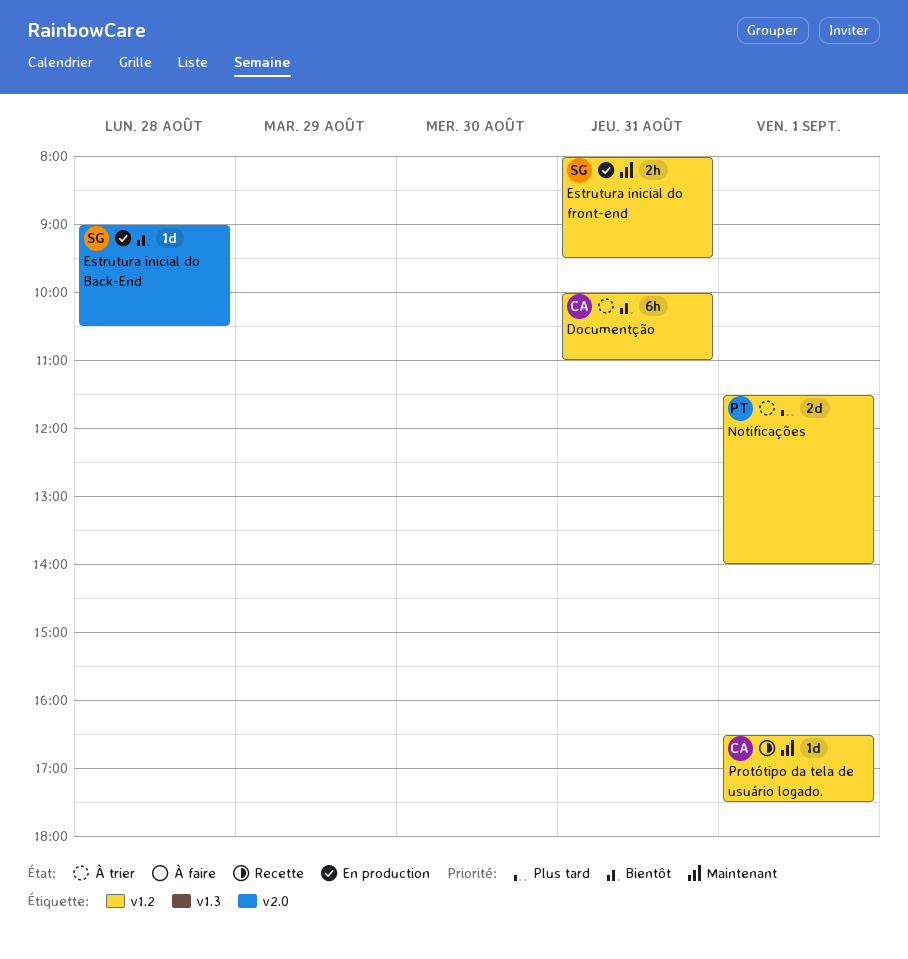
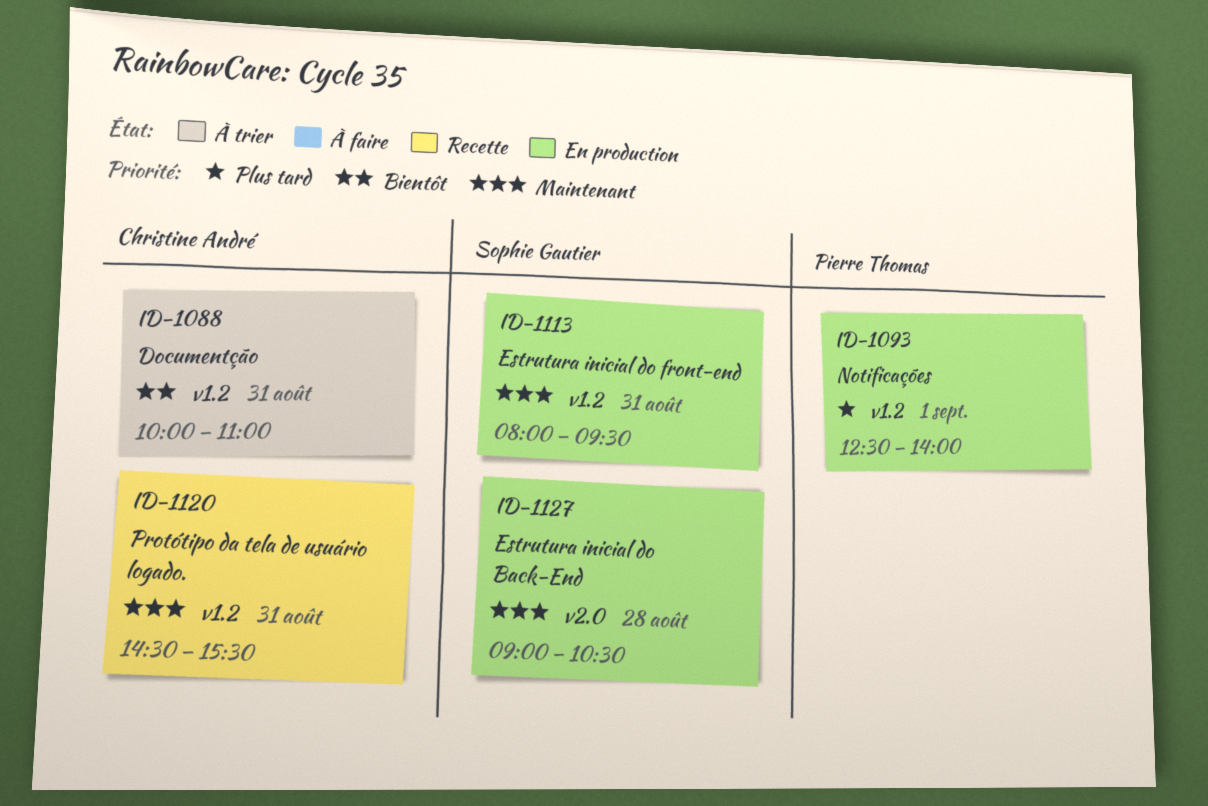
Estrutura inicial do Back-End, priority: Bientôt -> Maintenant
Notificações, status: À trier -> En production
Notificações, begins: 11:30 -> 12:30
Protótipo da tela de usuário logado., day: Sep 1 -> Aug 31
Protótipo da tela de usuário logado., begins: 16:30 -> 14:30
Protótipo da tela de usuário logado., ends: 17:30 -> 15:30

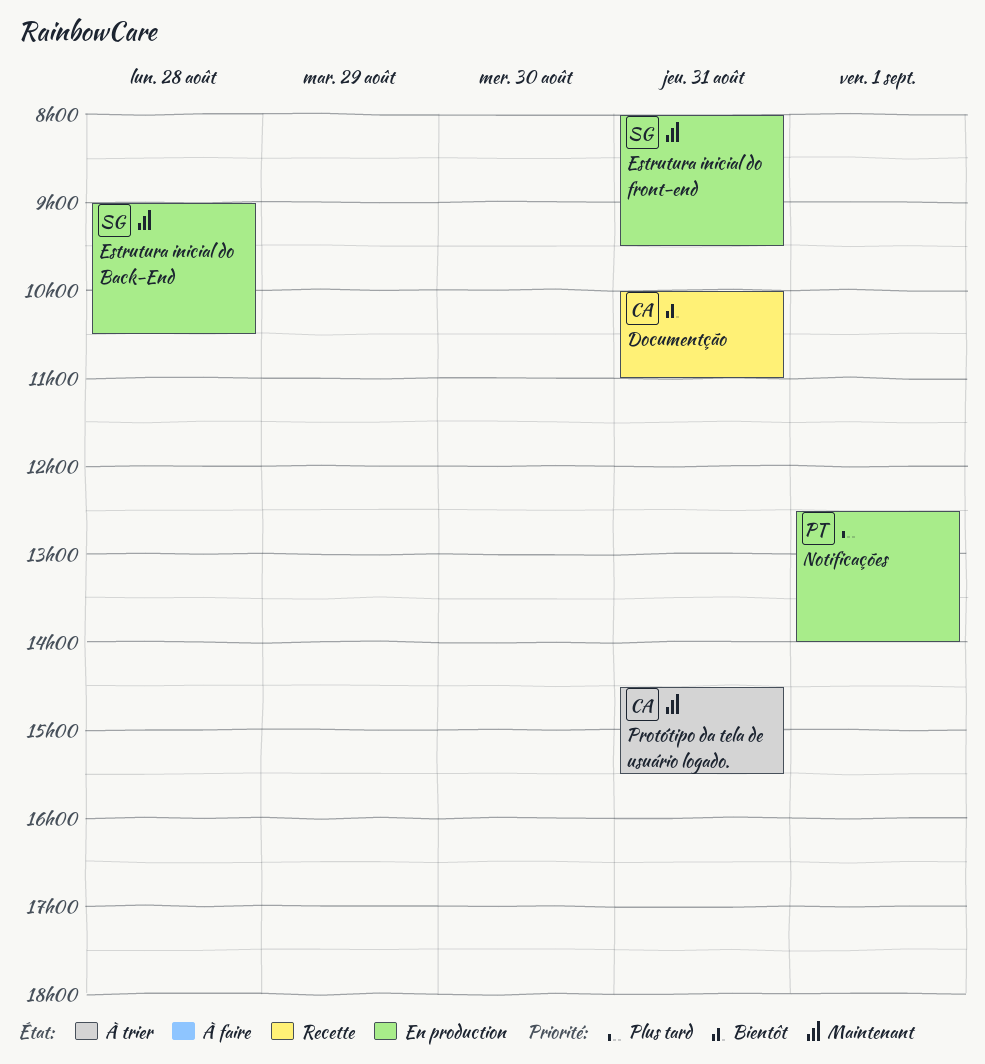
Documentção, status: À trier -> Recette
Protótipo da tela de usuário logado., status: Recette -> À trier

